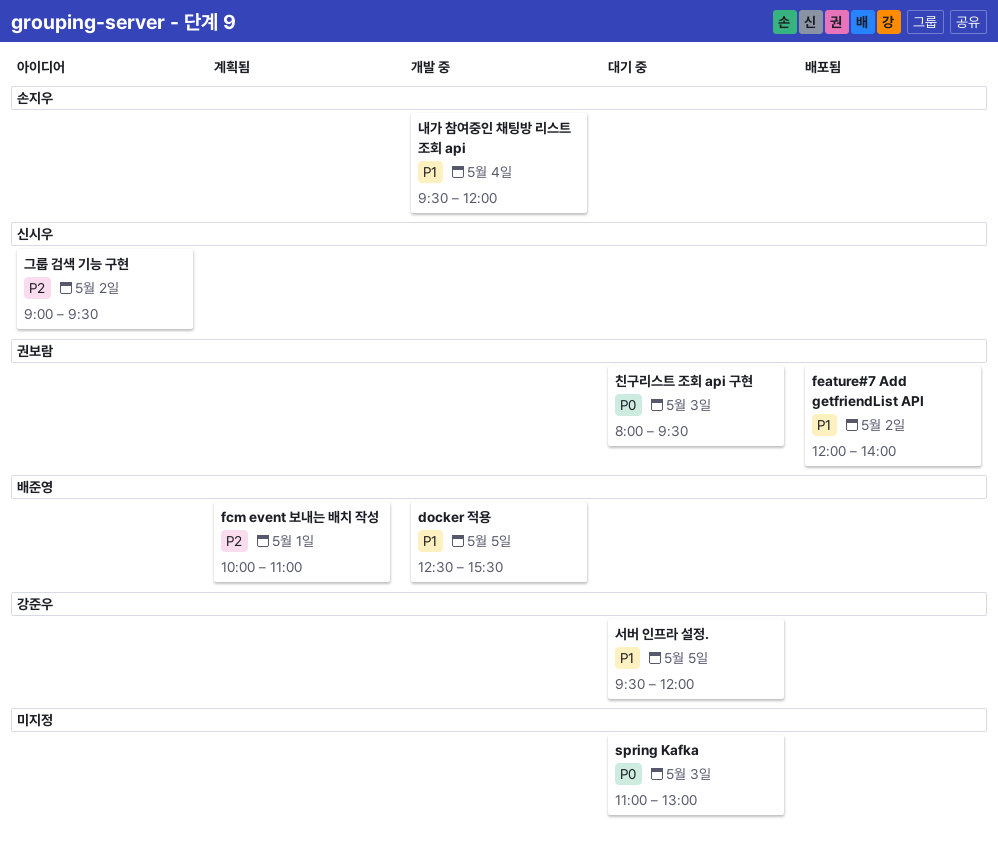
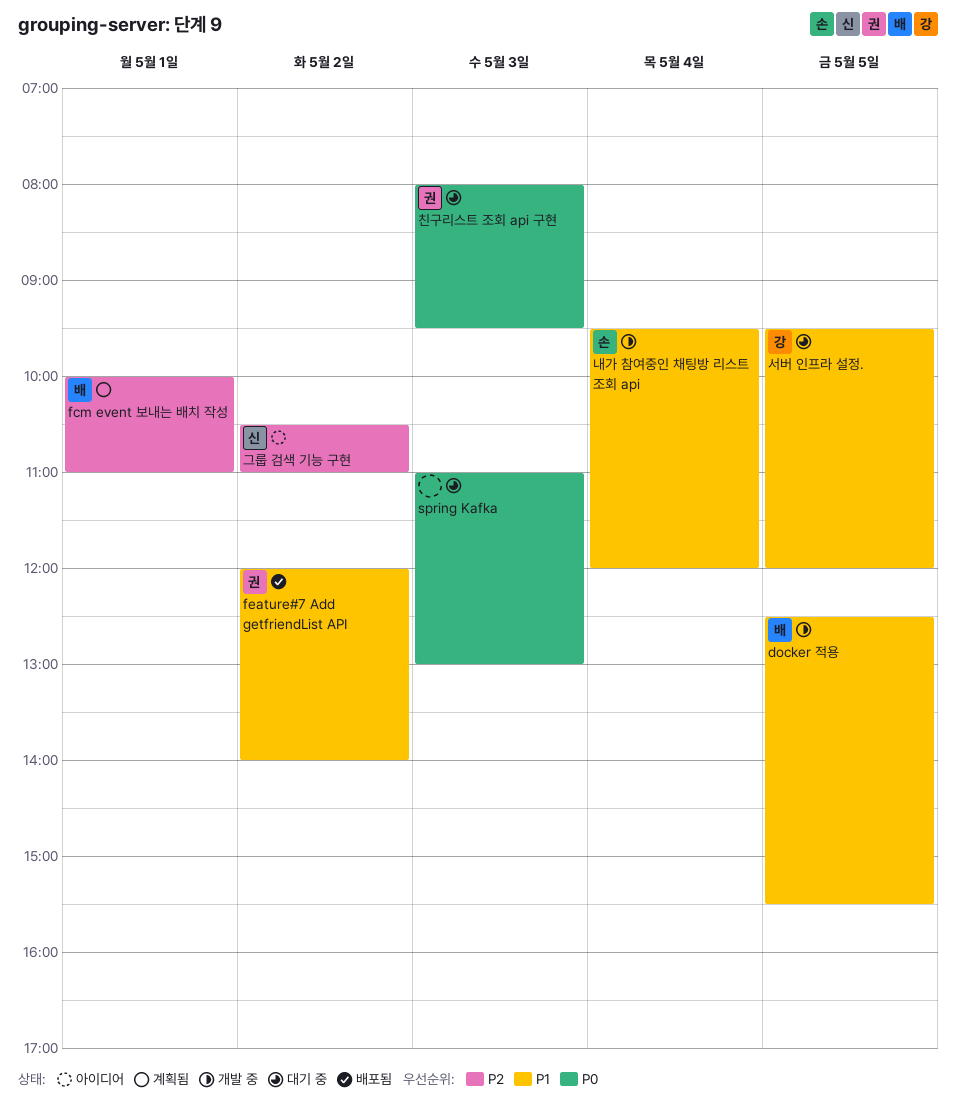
그룹 검색 기능 구현, begins: 09:00 -> 10:30
그룹 검색 기능 구현, ends: 09:30 -> 11:00

